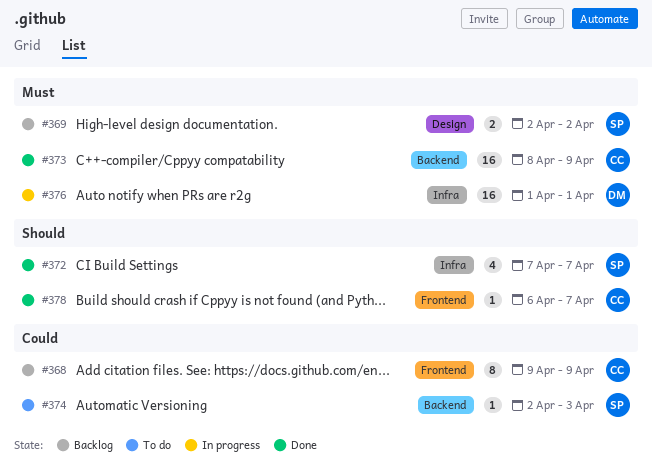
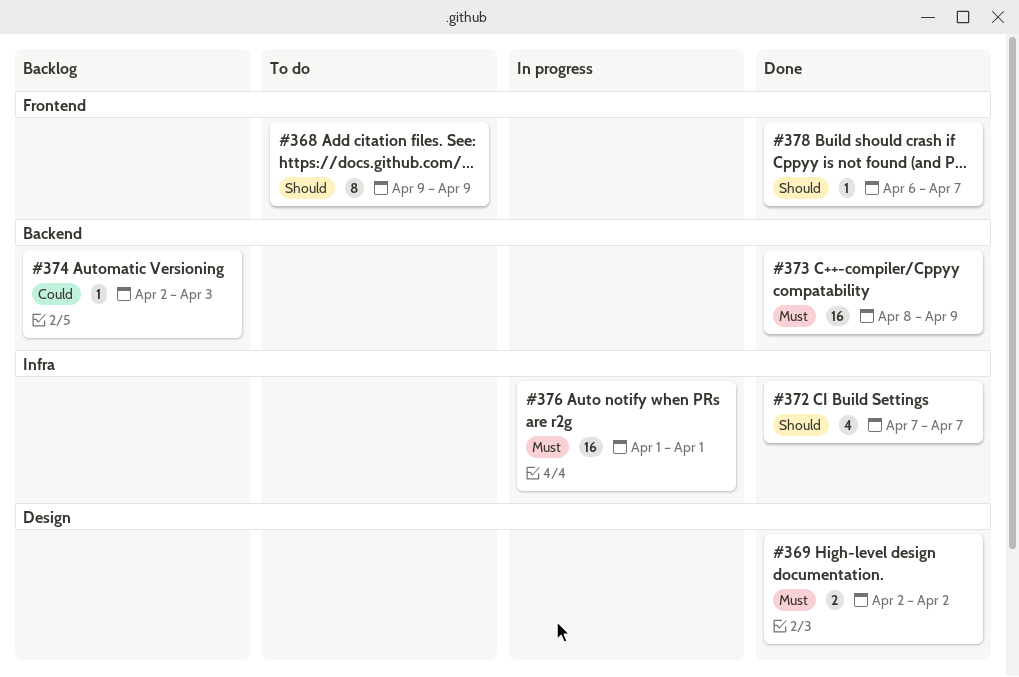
#368, status: Backlog -> To do
#368, priority: Could -> Should
#369, status: Backlog -> Done
#374, status: To do -> Backlog

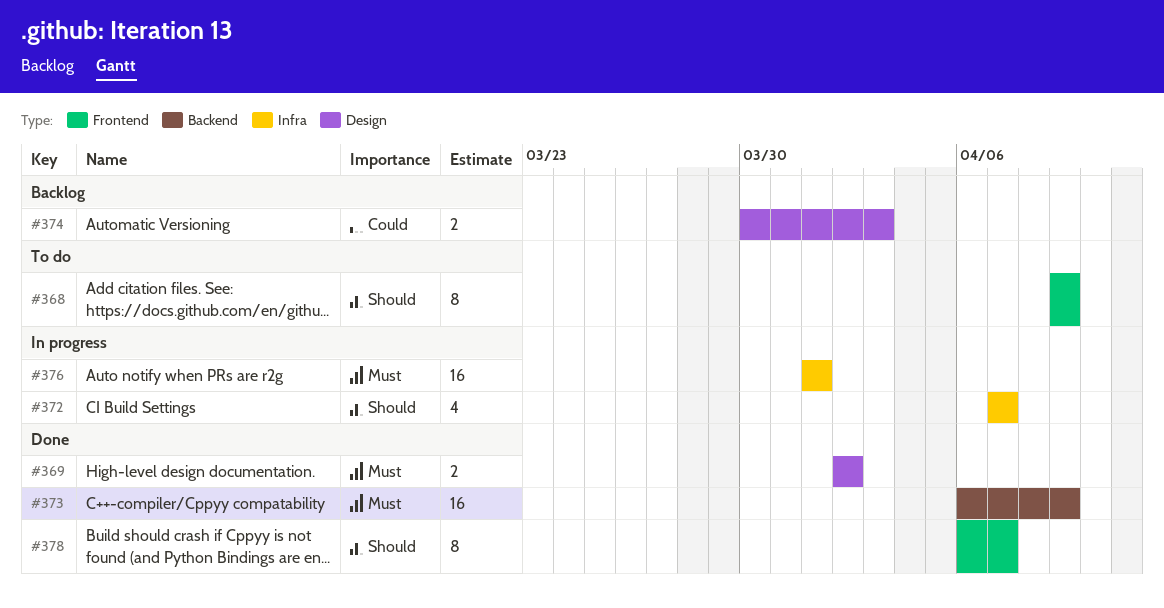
#372, status: Done -> In progress
#373, start: Apr 8 -> Apr 6
#374, label: Backend -> Design
#374, estimate: 1 -> 2
#374, start: Apr 2 -> Mar 30
#378, estimate: 1 -> 8

